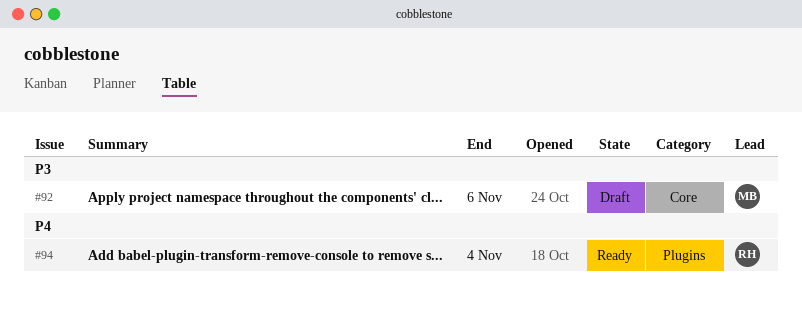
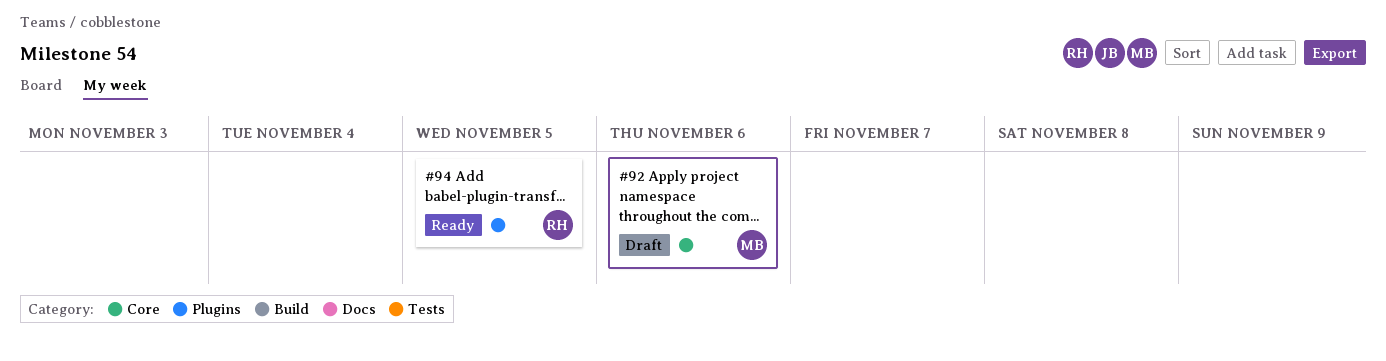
#94, due: Nov 4 -> Nov 5

